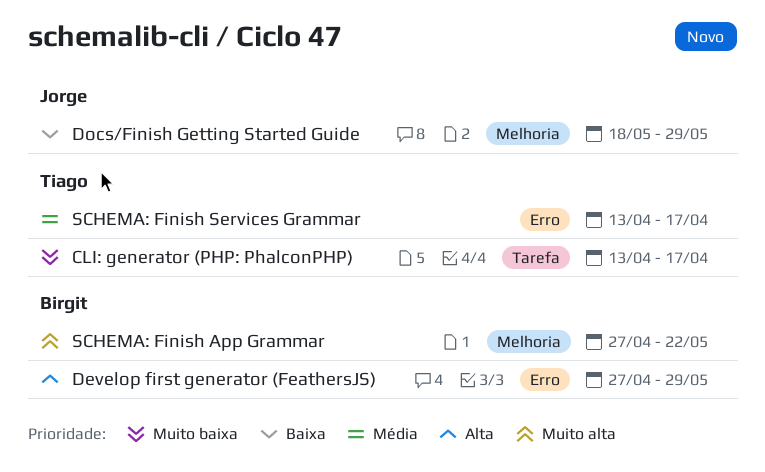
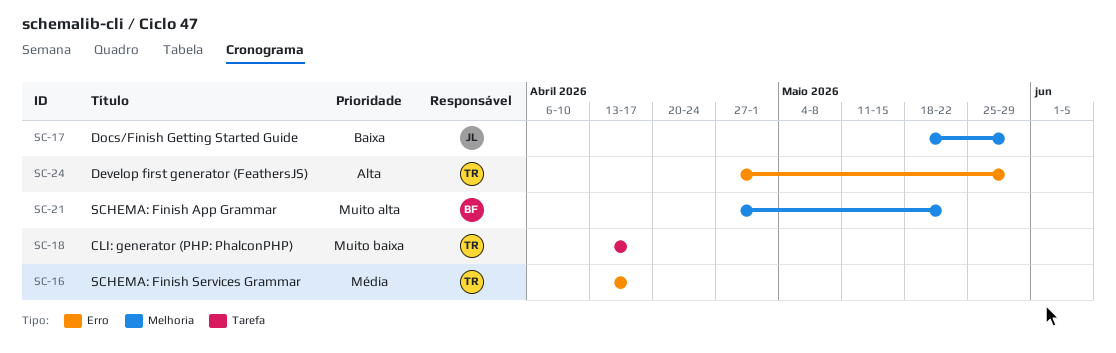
Develop first generator (FeathersJS), owner: Birgit -> Tiago

